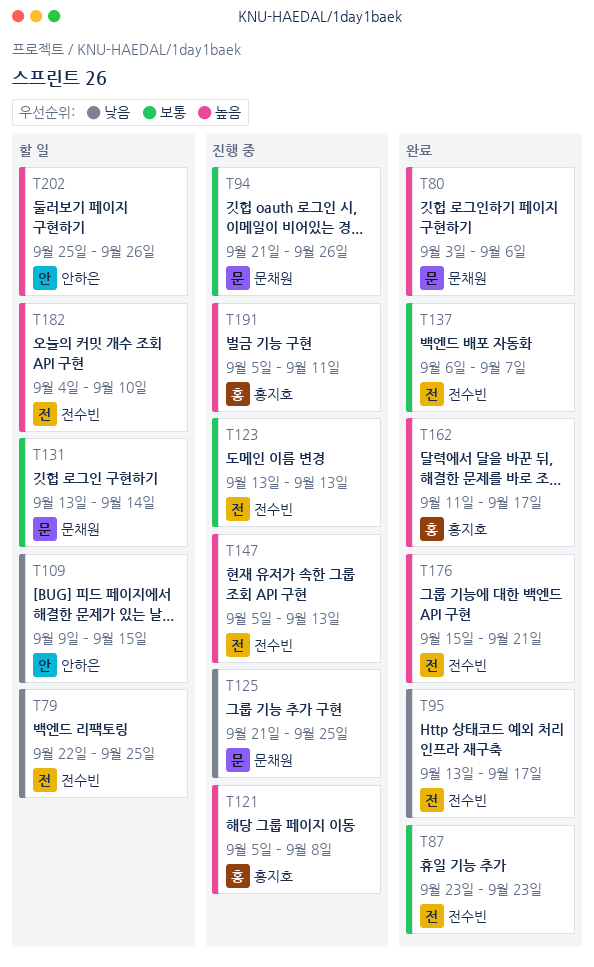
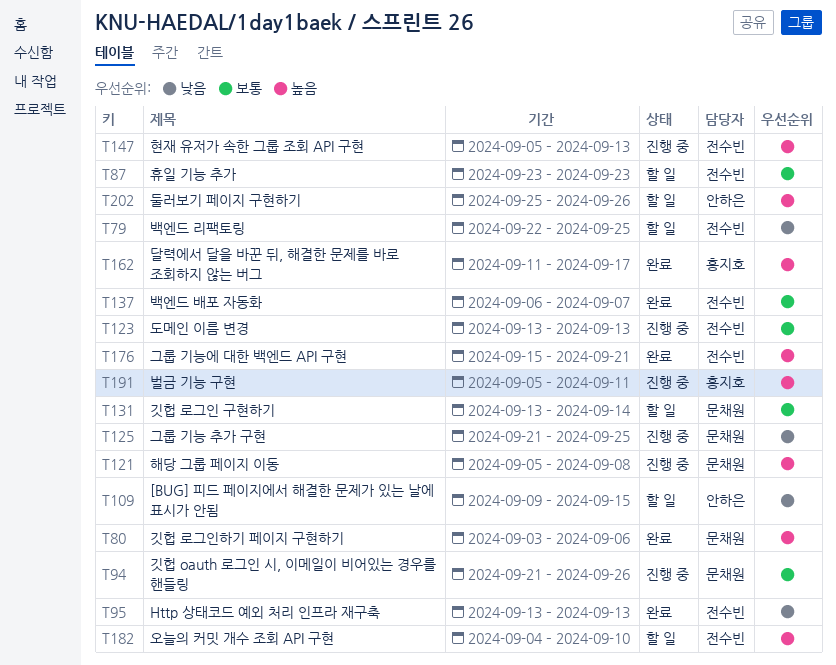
T87, status: 완료 -> 할 일
T95, due: Sep 17 -> Sep 13
T121, owner: 홍지호 -> 문채원

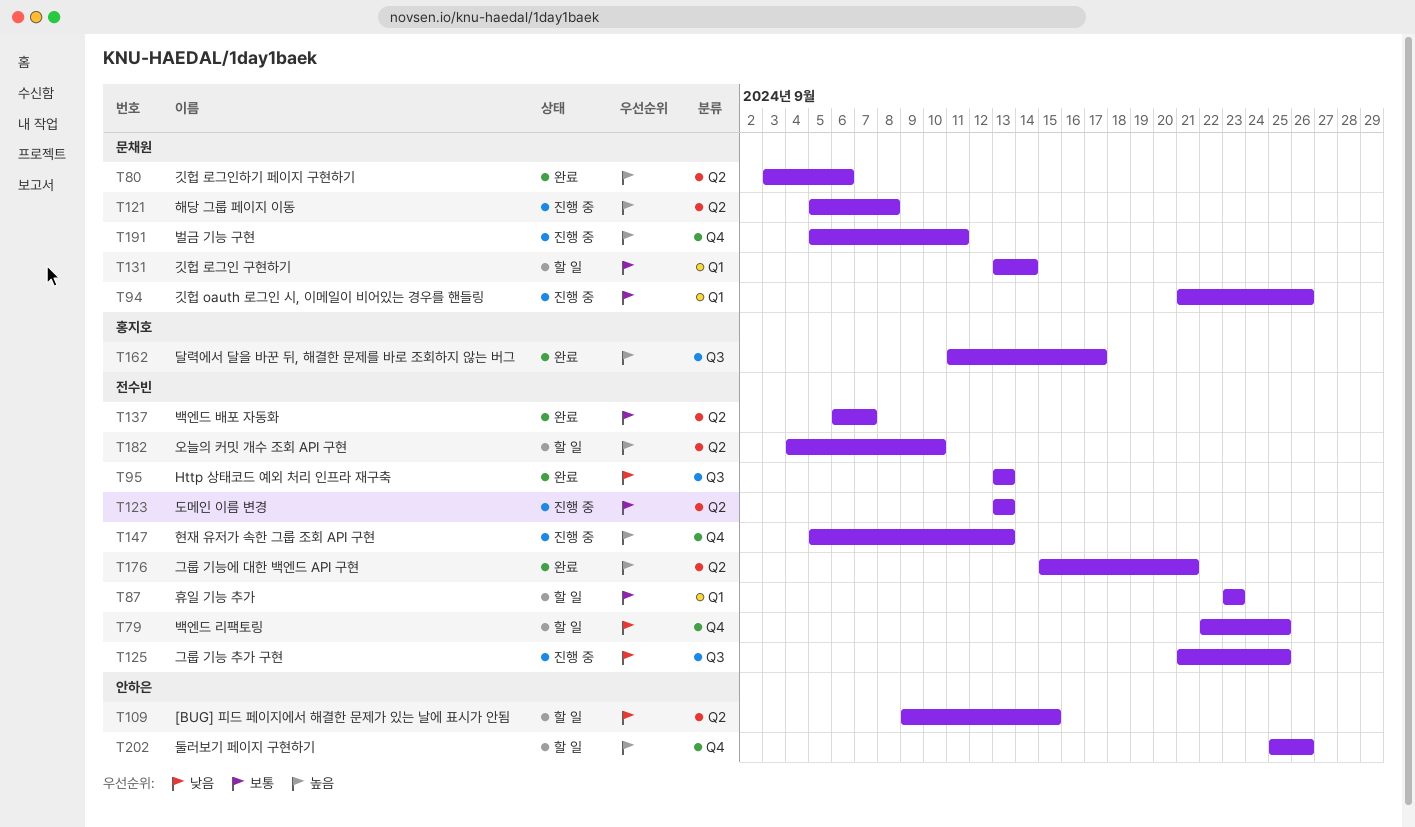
T125, owner: 문채원 -> 전수빈
T191, owner: 홍지호 -> 문채원

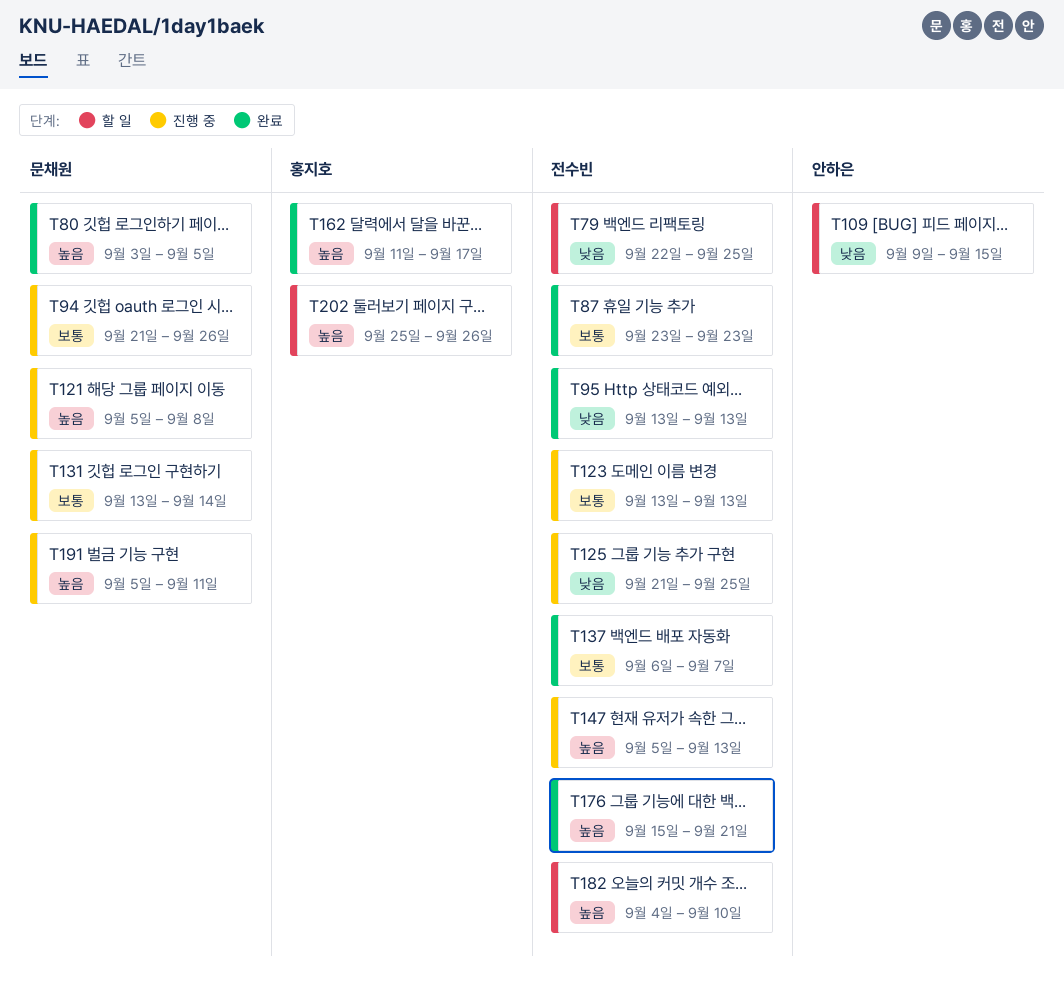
T80, due: Sep 6 -> Sep 5
T87, status: 할 일 -> 완료
T131, status: 할 일 -> 진행 중
T202, owner: 안하은 -> 홍지호

